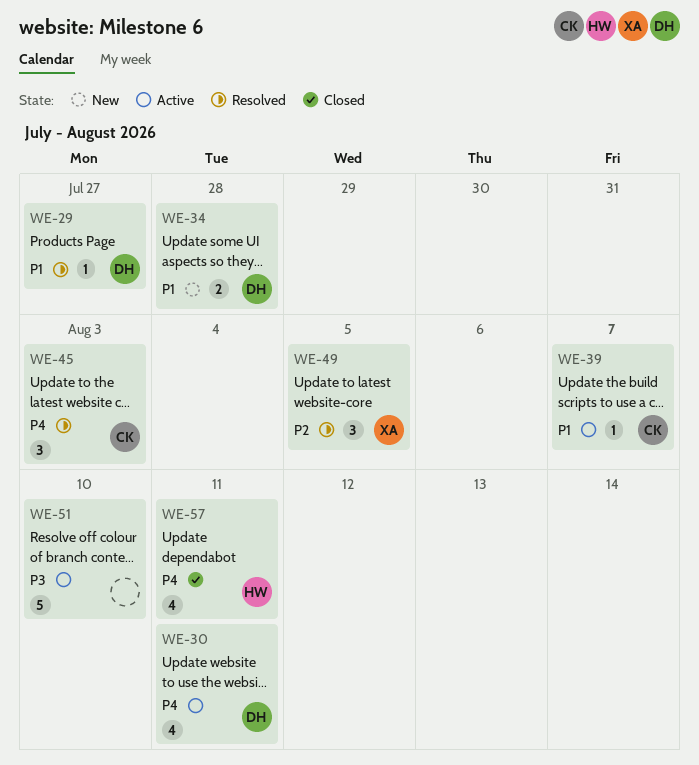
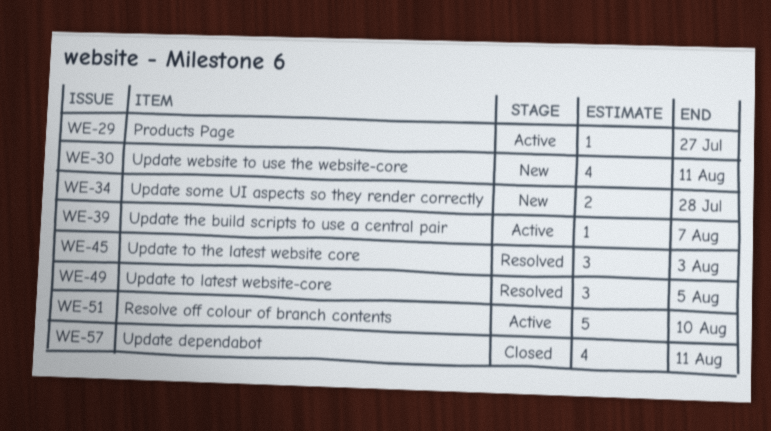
WE-29, status: Resolved -> Active
WE-30, status: Active -> New

